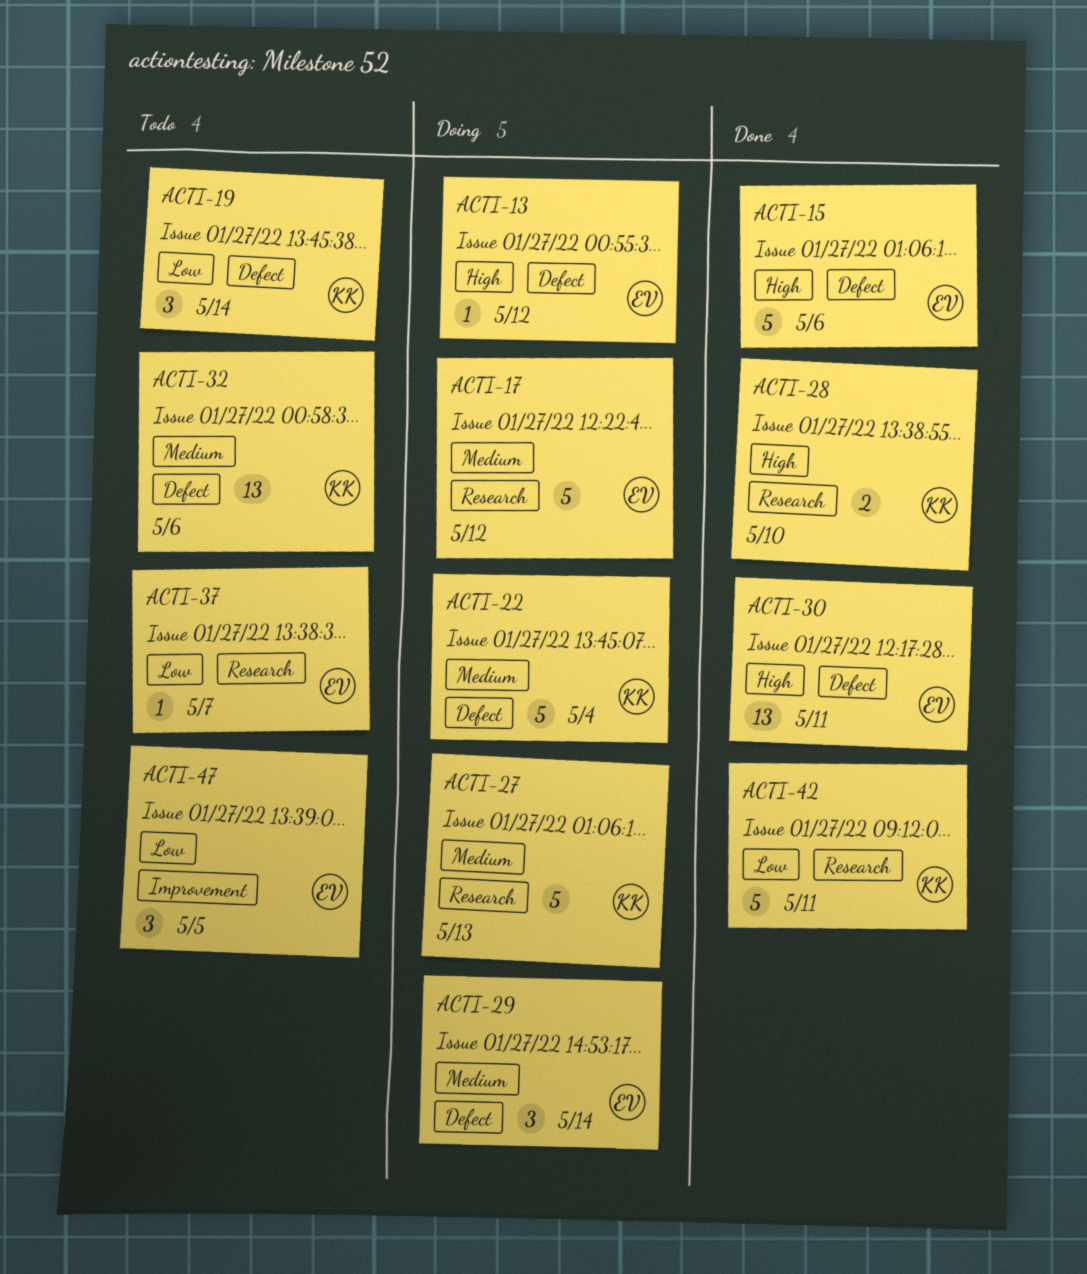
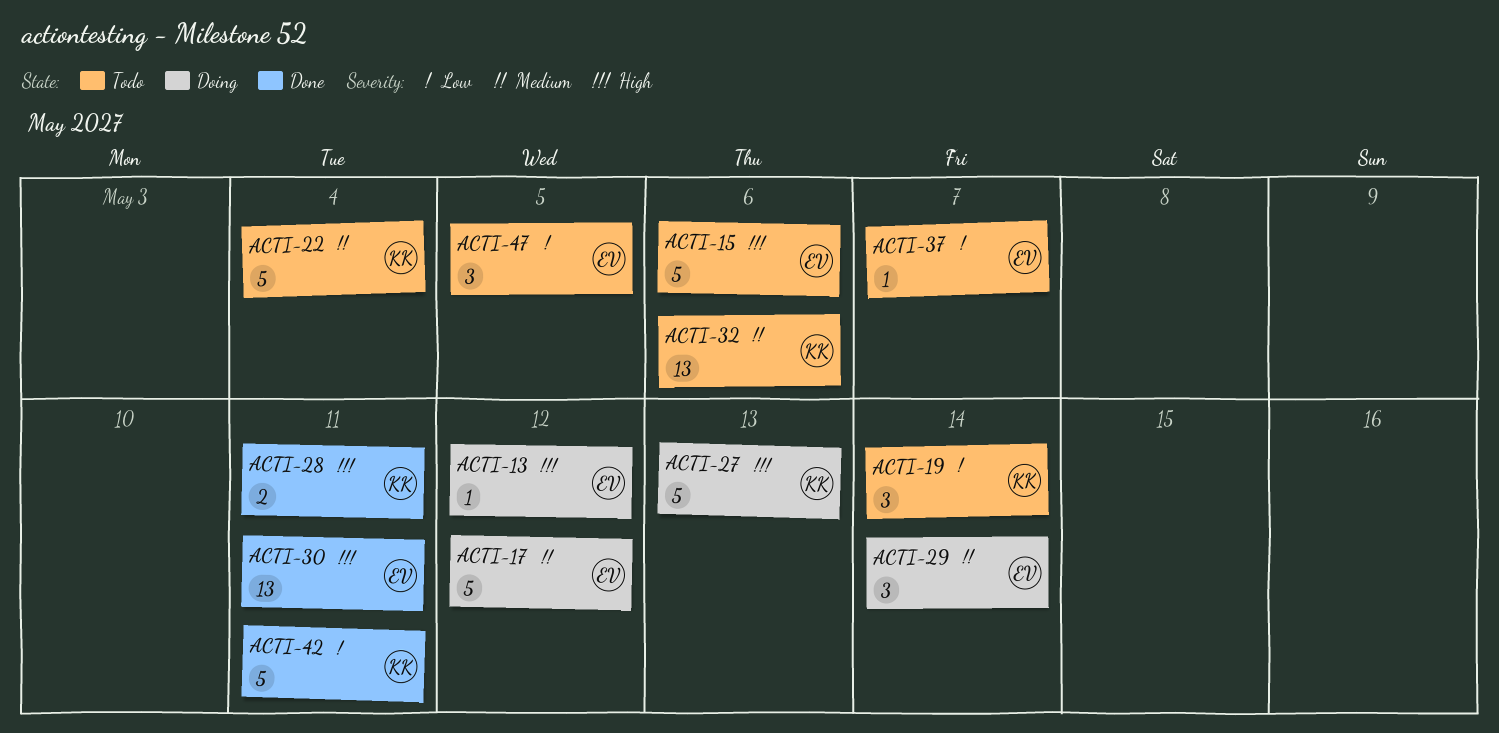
ACTI-15, status: Done -> Todo
ACTI-22, status: Doing -> Todo
ACTI-27, priority: Medium -> High
ACTI-28, due: May 10 -> May 11

